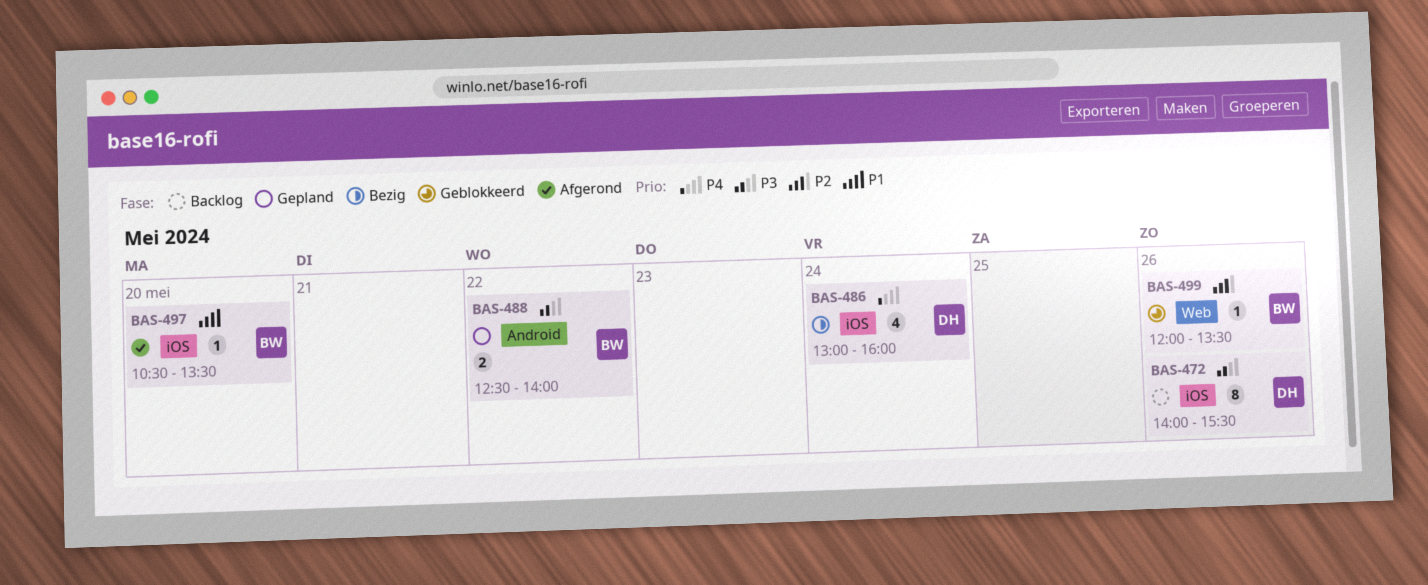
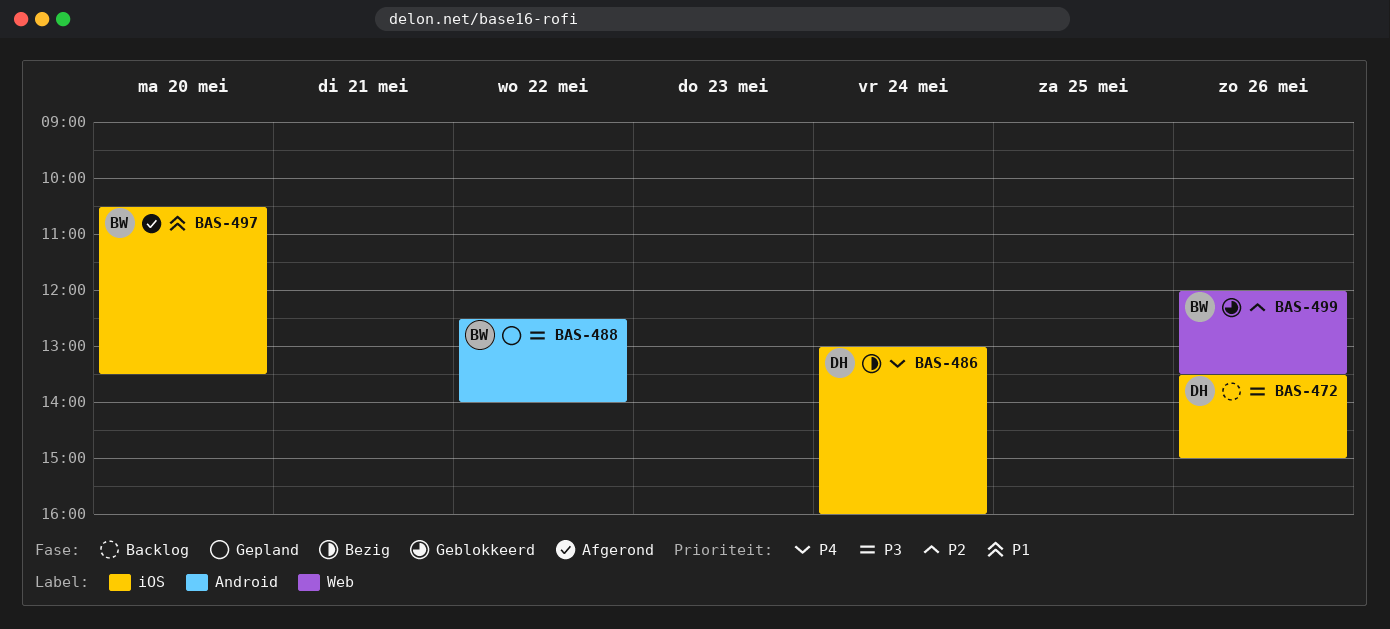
BAS-472, begins: 14:00 -> 13:30
BAS-472, ends: 15:30 -> 15:00

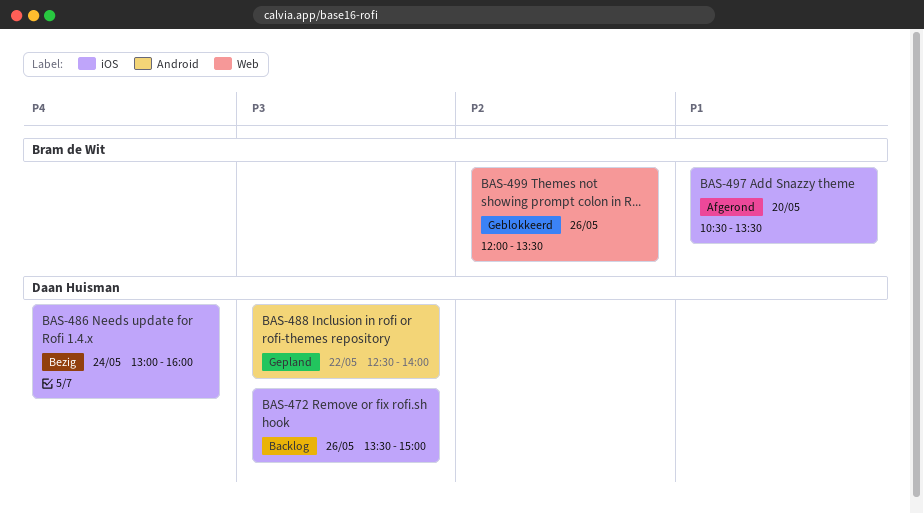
BAS-488, owner: Bram de Wit -> Daan Huisman

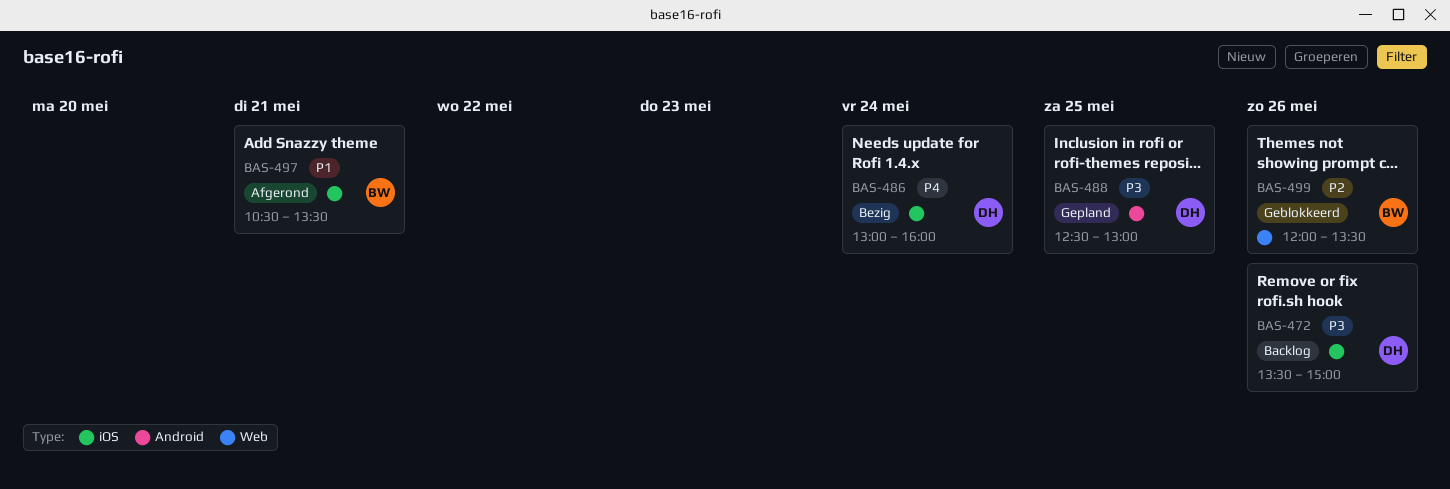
BAS-488, day: May 22 -> May 25
BAS-488, ends: 14:00 -> 13:00
BAS-497, day: May 20 -> May 21

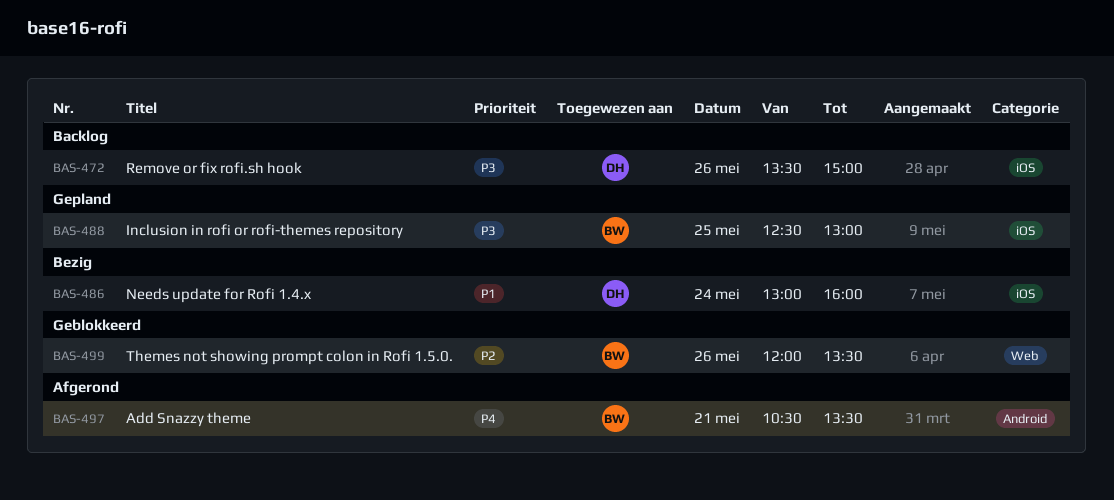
BAS-486, priority: P4 -> P1
BAS-488, owner: DH -> BW
BAS-488, label: Android -> iOS
BAS-497, priority: P1 -> P4
BAS-497, label: iOS -> Android

